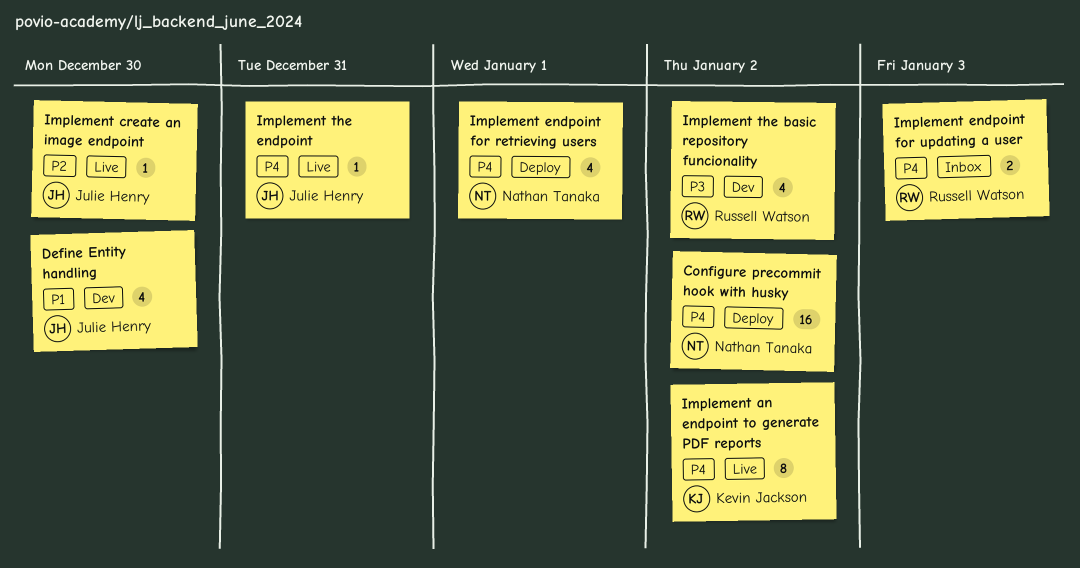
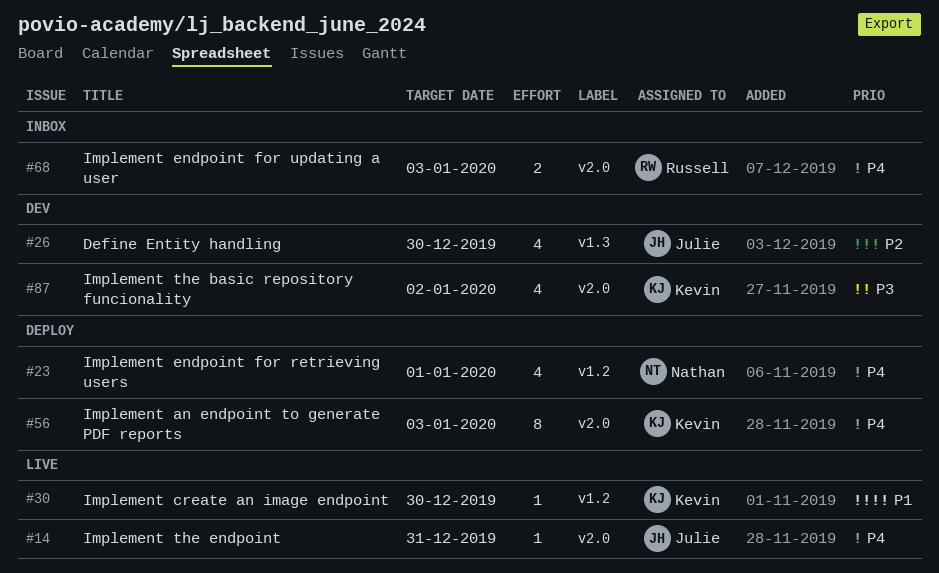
Configure precommit hook with husky: present -> none
Define Entity handling, priority: P1 -> P2
Implement an endpoint to generate PDF reports, status: Live -> Deploy
Implement an endpoint to generate PDF reports, due: Jan 2 -> Jan 3
Implement create an image endpoint, owner: Julie Henry -> Kevin Jackson
Implement create an image endpoint, priority: P2 -> P1
Implement the basic repository funcionality, owner: Russell Watson -> Kevin Jackson

